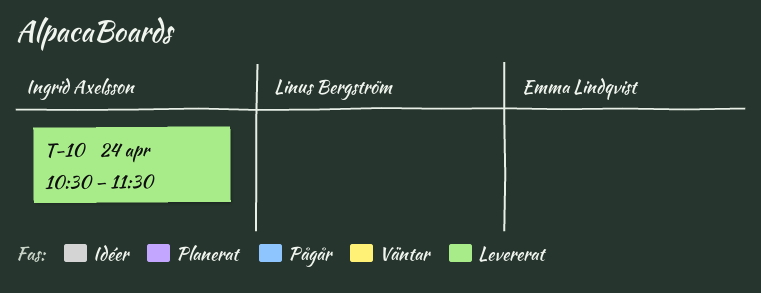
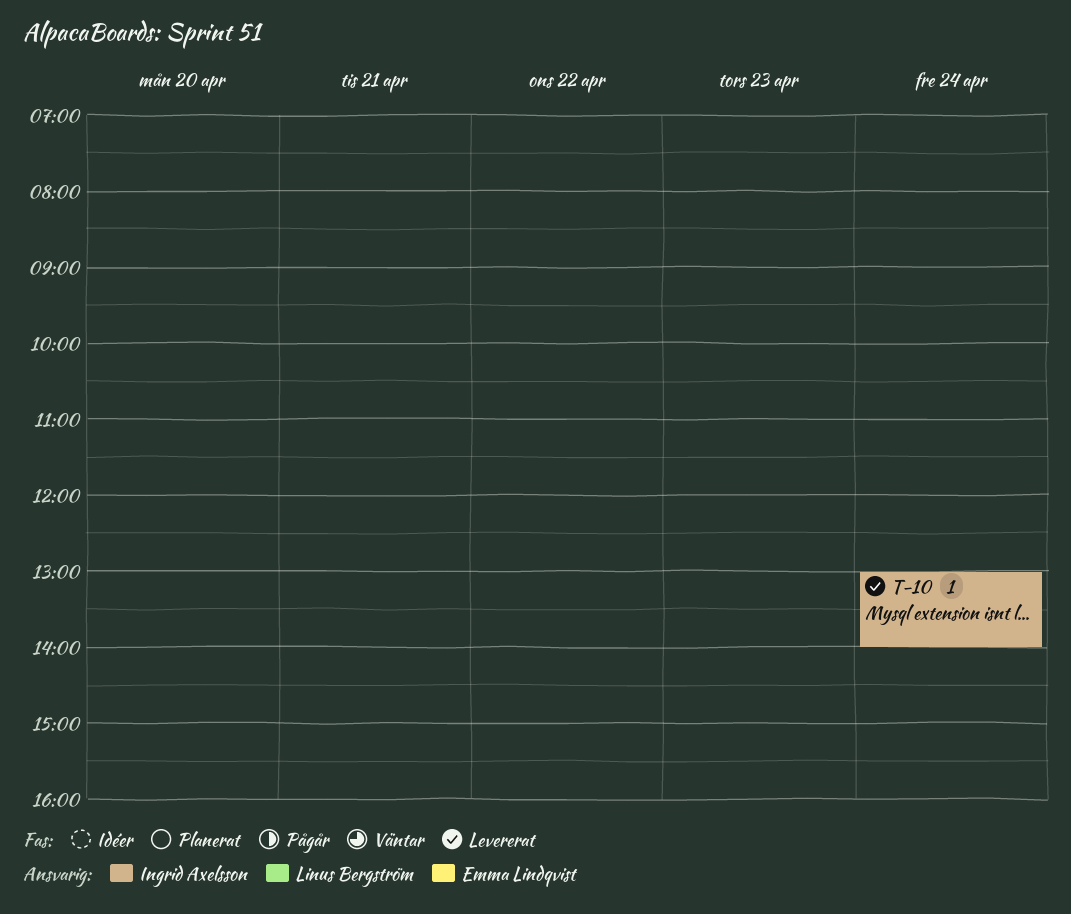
T-10, begins: 10:30 -> 13:00
T-10, ends: 11:30 -> 14:00

